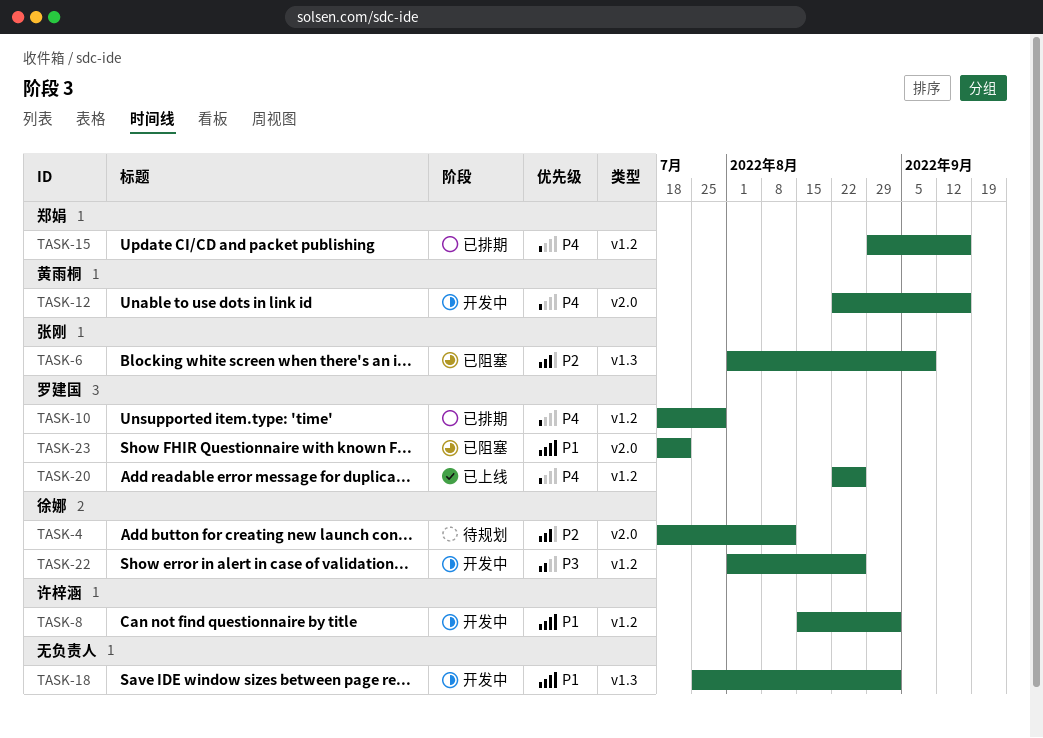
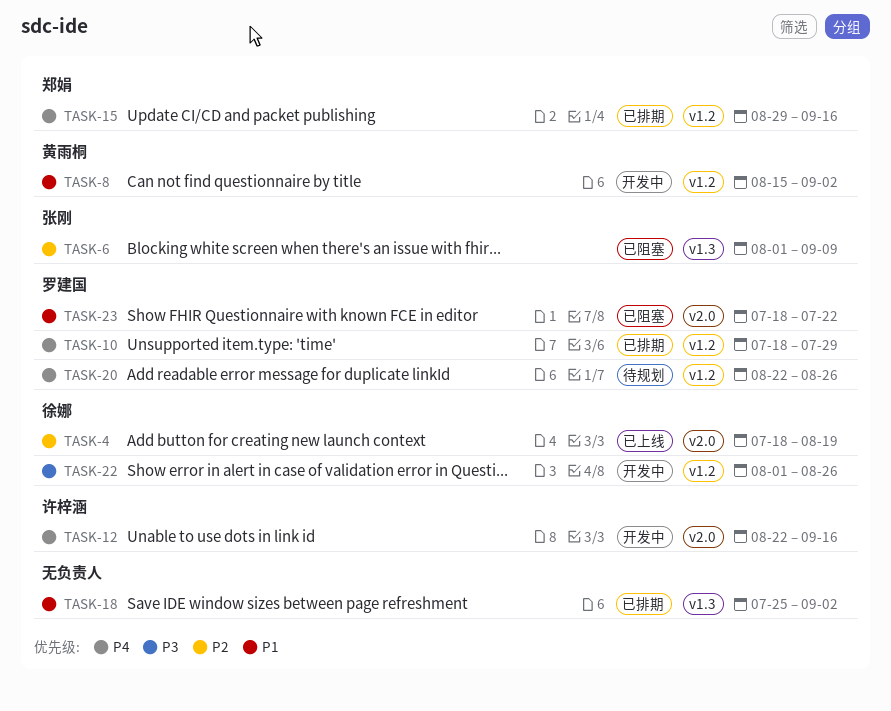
TASK-4, status: 待规划 -> 已上线
TASK-4, due: Aug 12 -> Aug 19
TASK-8, owner: 许梓涵 -> 黄雨桐
TASK-12, owner: 黄雨桐 -> 许梓涵
TASK-18, status: 开发中 -> 已排期
TASK-20, status: 已上线 -> 待规划

